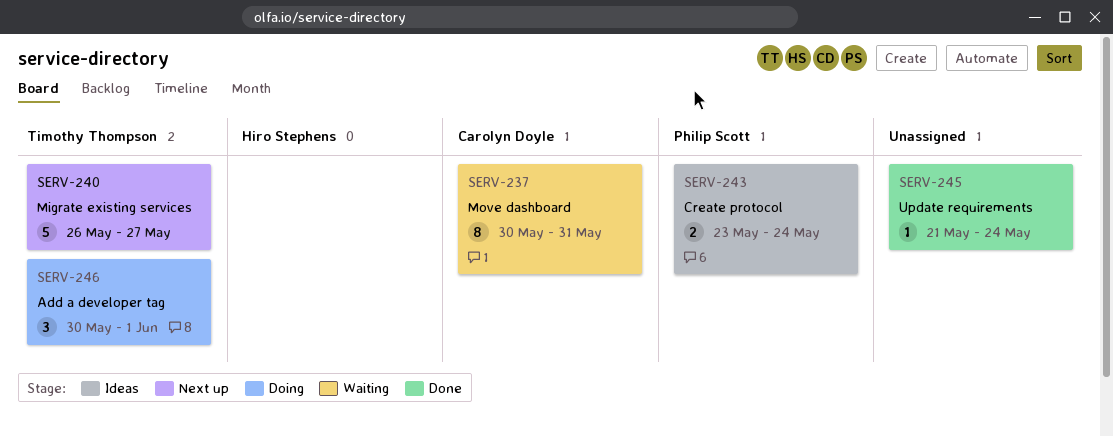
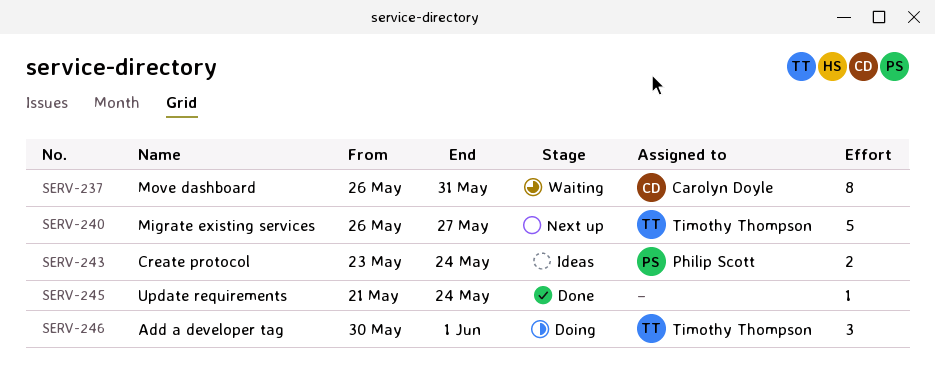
SERV-237, start: May 30 -> May 26

